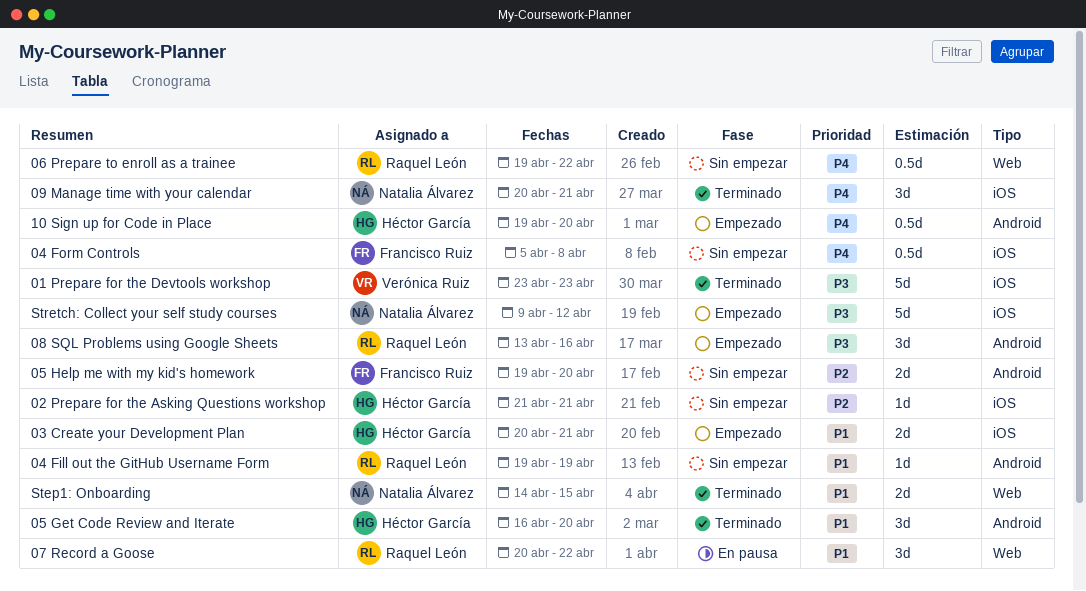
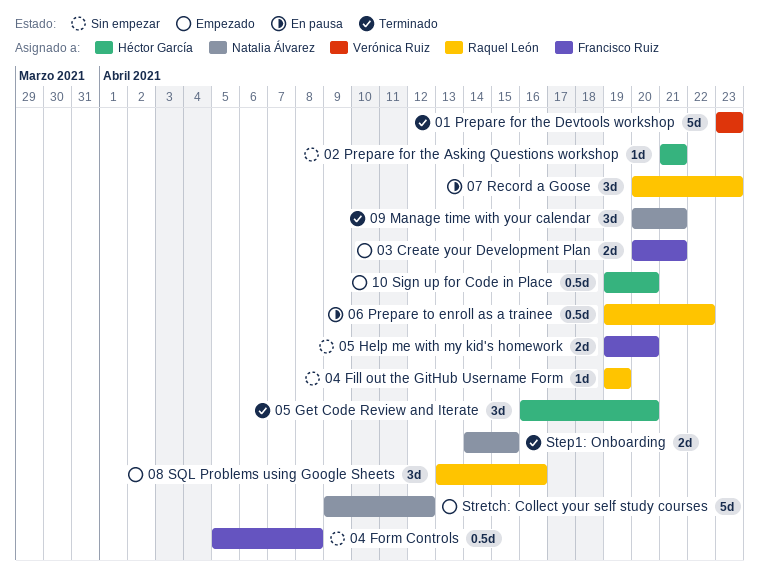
03 Create your Development Plan, owner: Héctor García -> Francisco Ruiz
06 Prepare to enroll as a trainee, status: Sin empezar -> En pausa
07 Record a Goose, due: Apr 22 -> Apr 23

